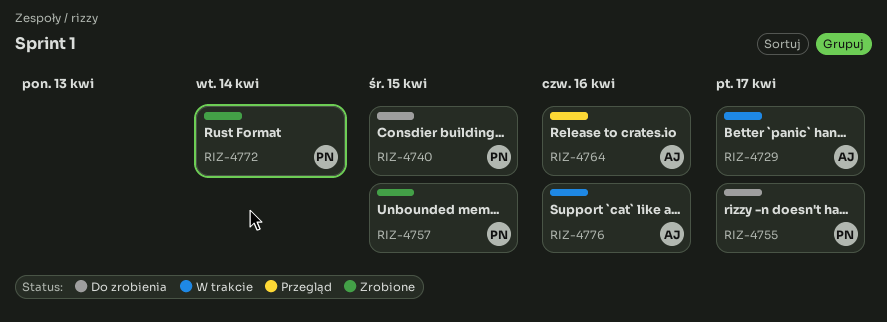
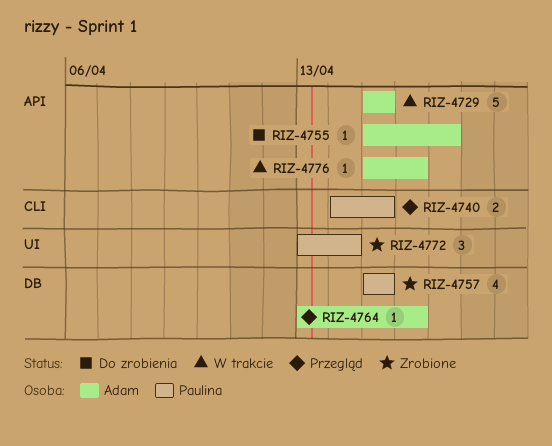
RIZ-4729, due: Apr 17 -> Apr 15
RIZ-4740, status: Do zrobienia -> Przegląd
RIZ-4755, owner: Paulina -> Adam

